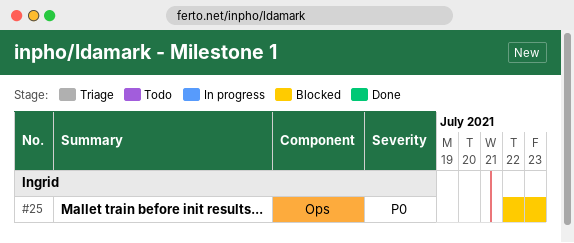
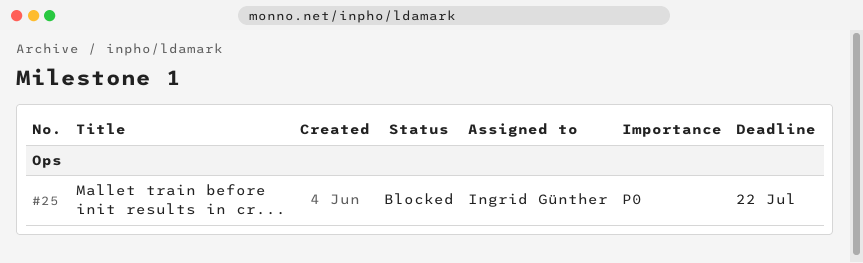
#25, due: Jul 23 -> Jul 22

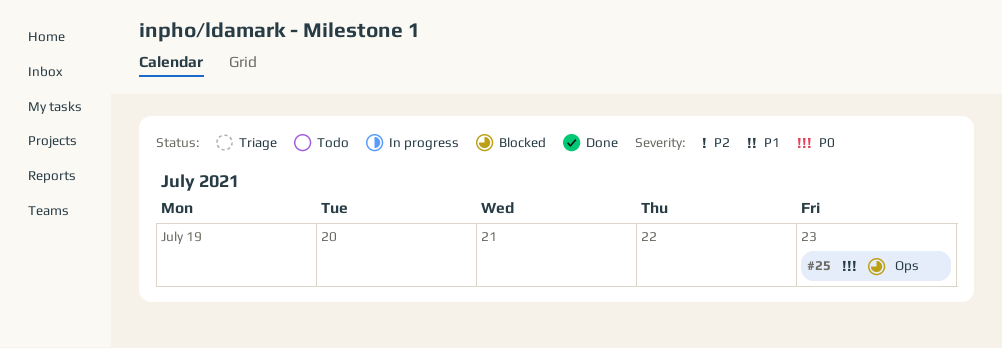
#25, due: Jul 22 -> Jul 23

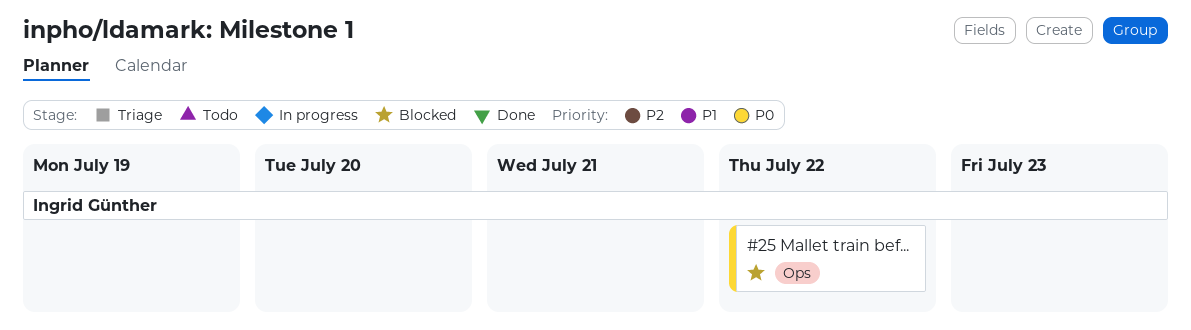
#25, due: Jul 23 -> Jul 22

